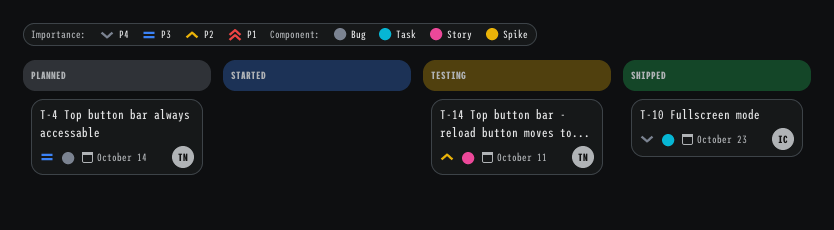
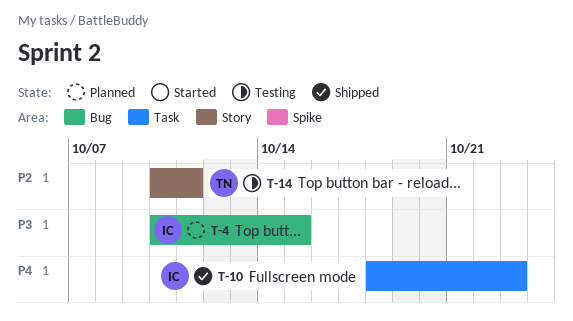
T-4, owner: TN -> IC
T-4, due: Oct 14 -> Oct 15

